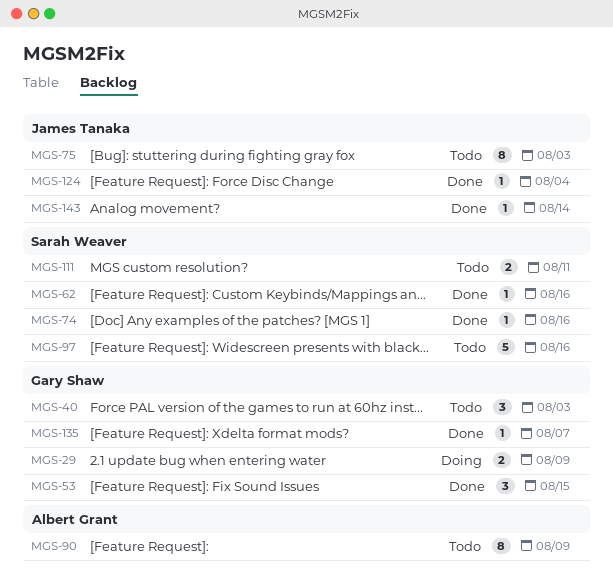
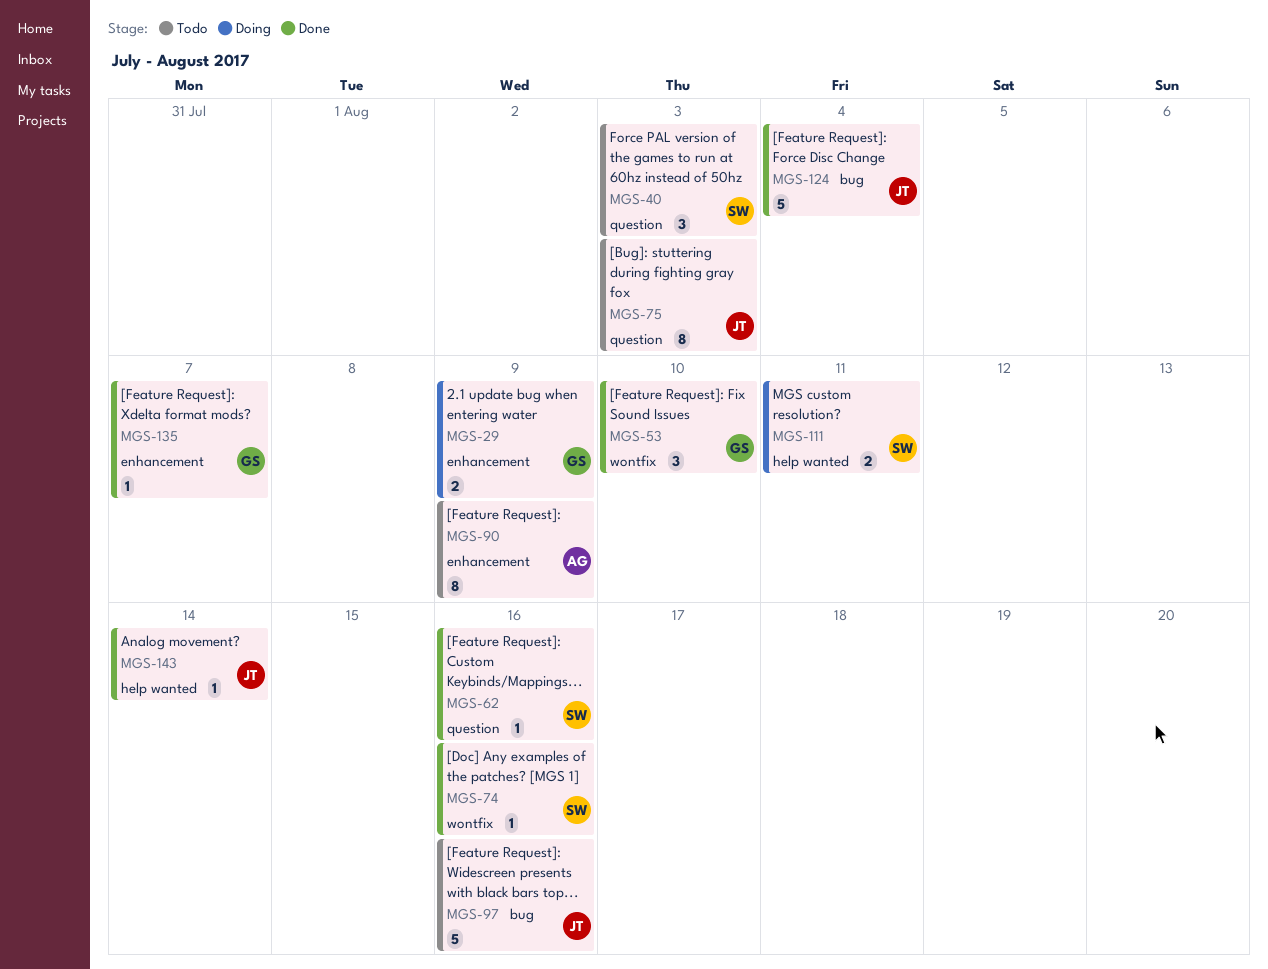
MGS-40, owner: Gary Shaw -> Sarah Weaver
MGS-53, due: Aug 15 -> Aug 10
MGS-97, owner: Sarah Weaver -> James Tanaka
MGS-111, status: Todo -> Doing
MGS-124, estimate: 1 -> 5

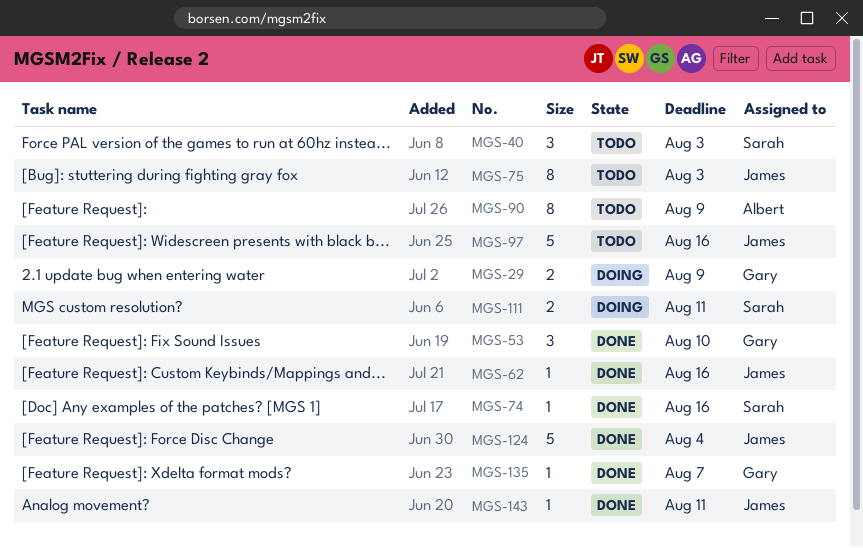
MGS-62, owner: Sarah -> James
MGS-143, due: Aug 14 -> Aug 11

